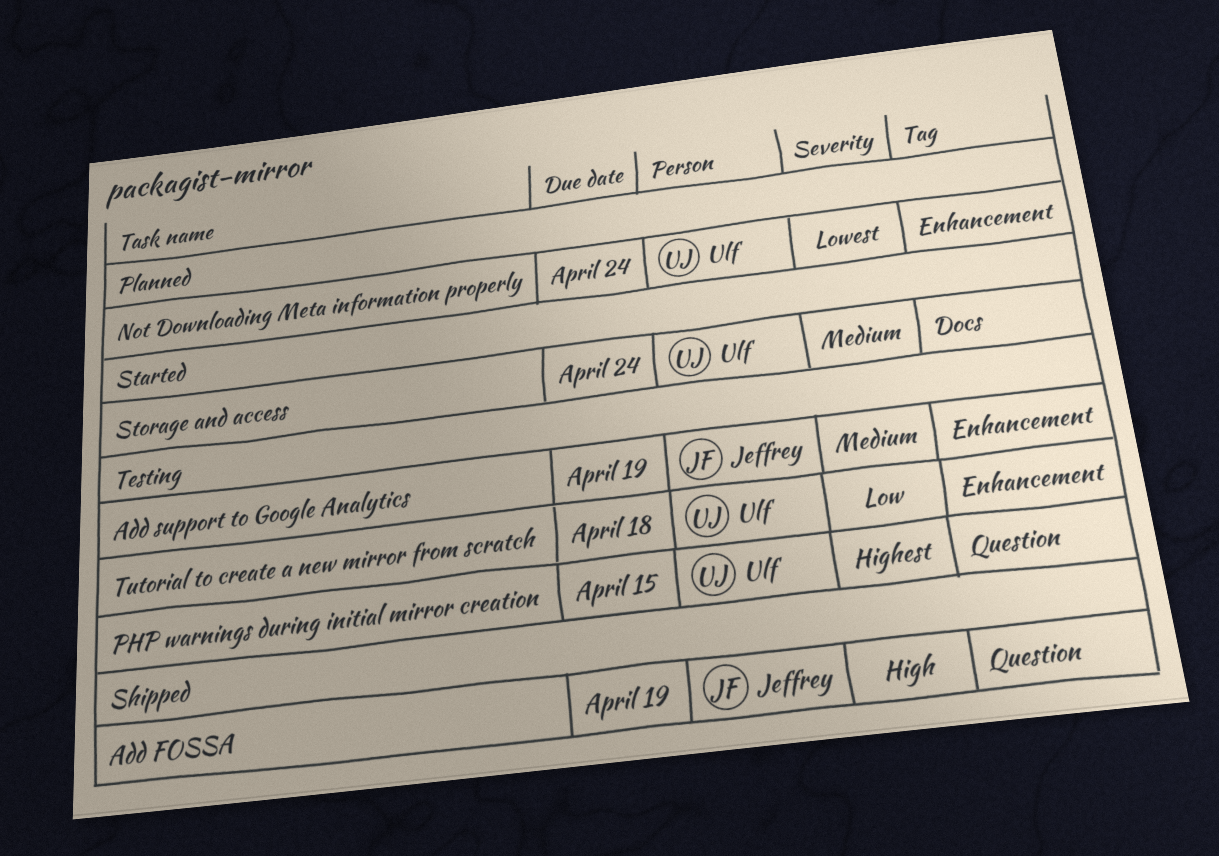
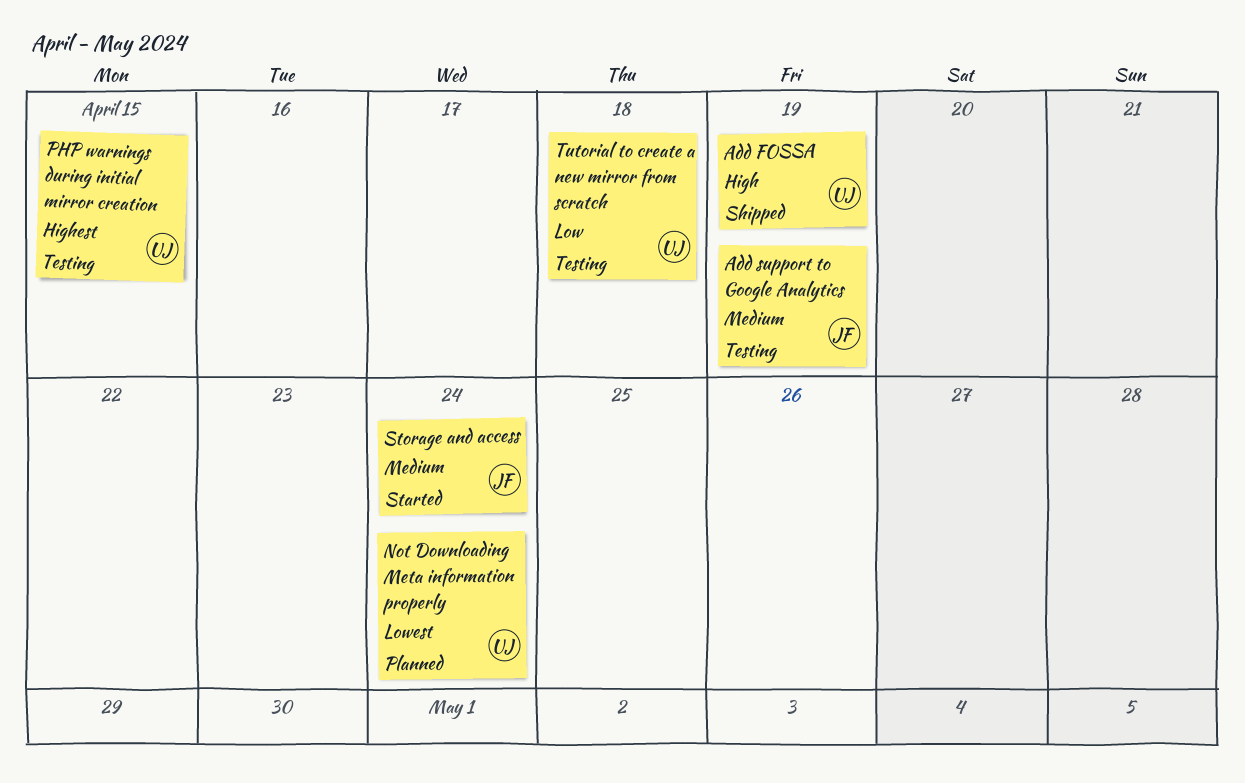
Add FOSSA, owner: Jeffrey -> Ulf
Storage and access, owner: Ulf -> Jeffrey

